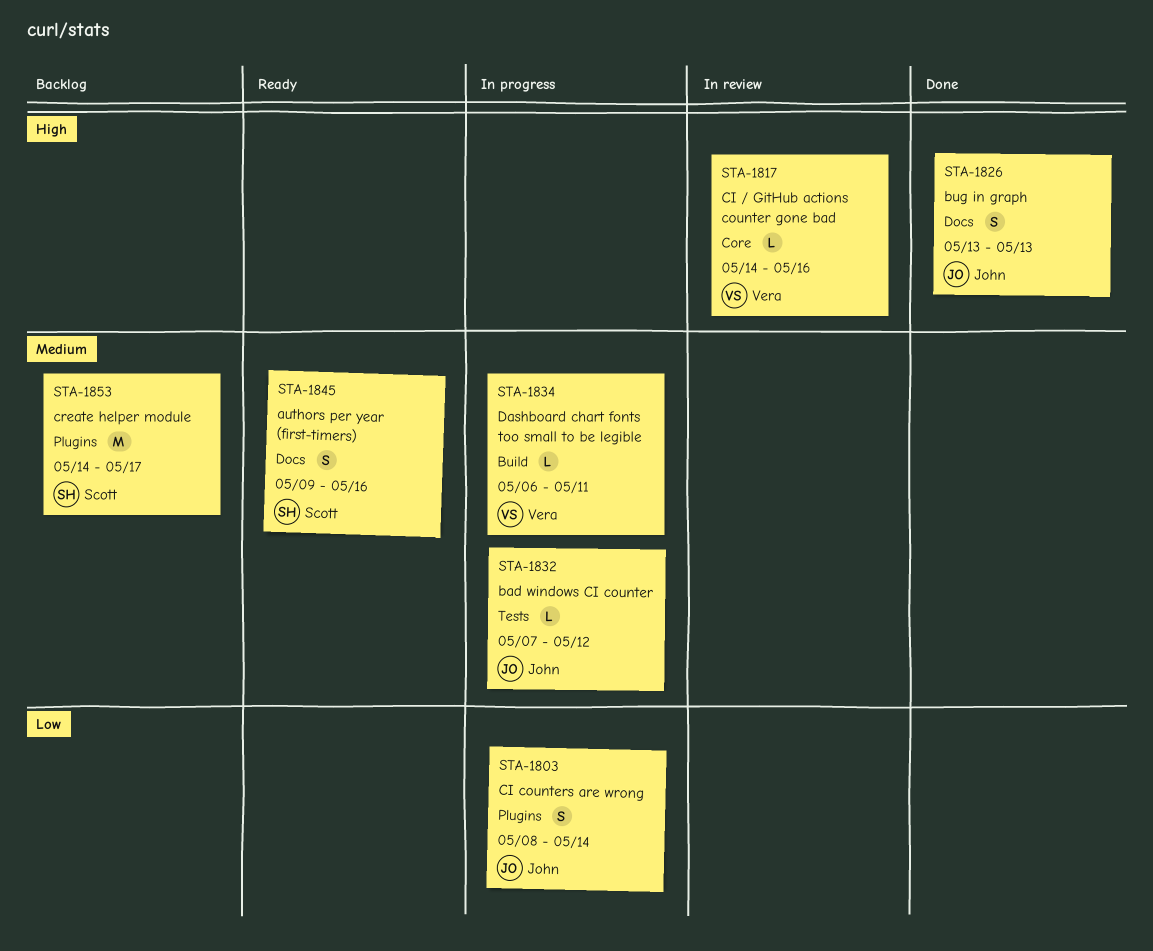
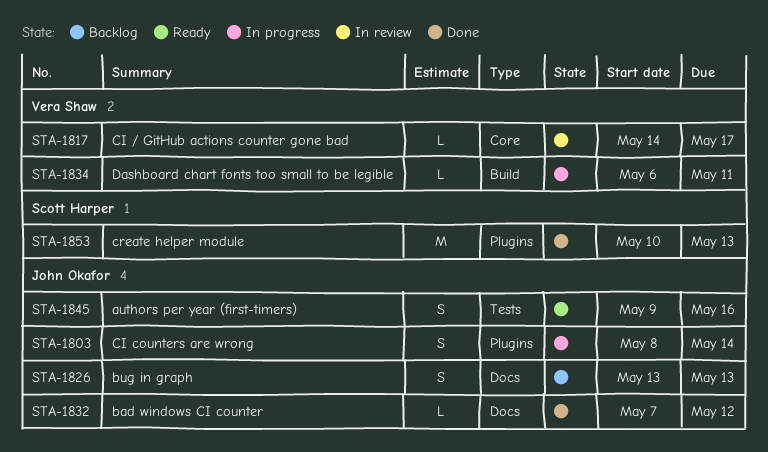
STA-1817, due: May 16 -> May 17
STA-1826, status: Done -> Backlog
STA-1832, status: In progress -> Done
STA-1832, label: Tests -> Docs
STA-1845, owner: Scott Harper -> John Okafor
STA-1845, label: Docs -> Tests
STA-1853, status: Backlog -> Done
STA-1853, start: May 14 -> May 10
STA-1853, due: May 17 -> May 13

